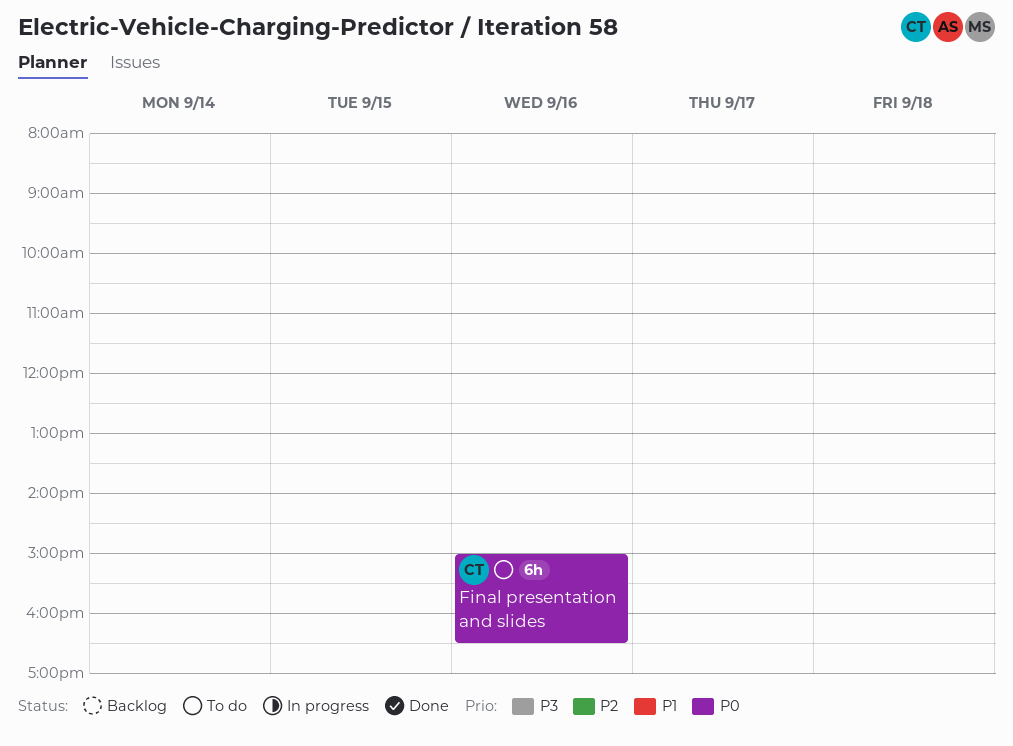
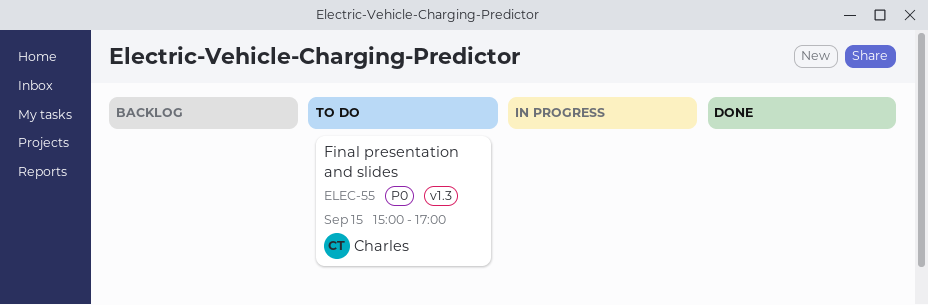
Final presentation and slides, day: Sep 16 -> Sep 15
Final presentation and slides, ends: 16:30 -> 17:00

